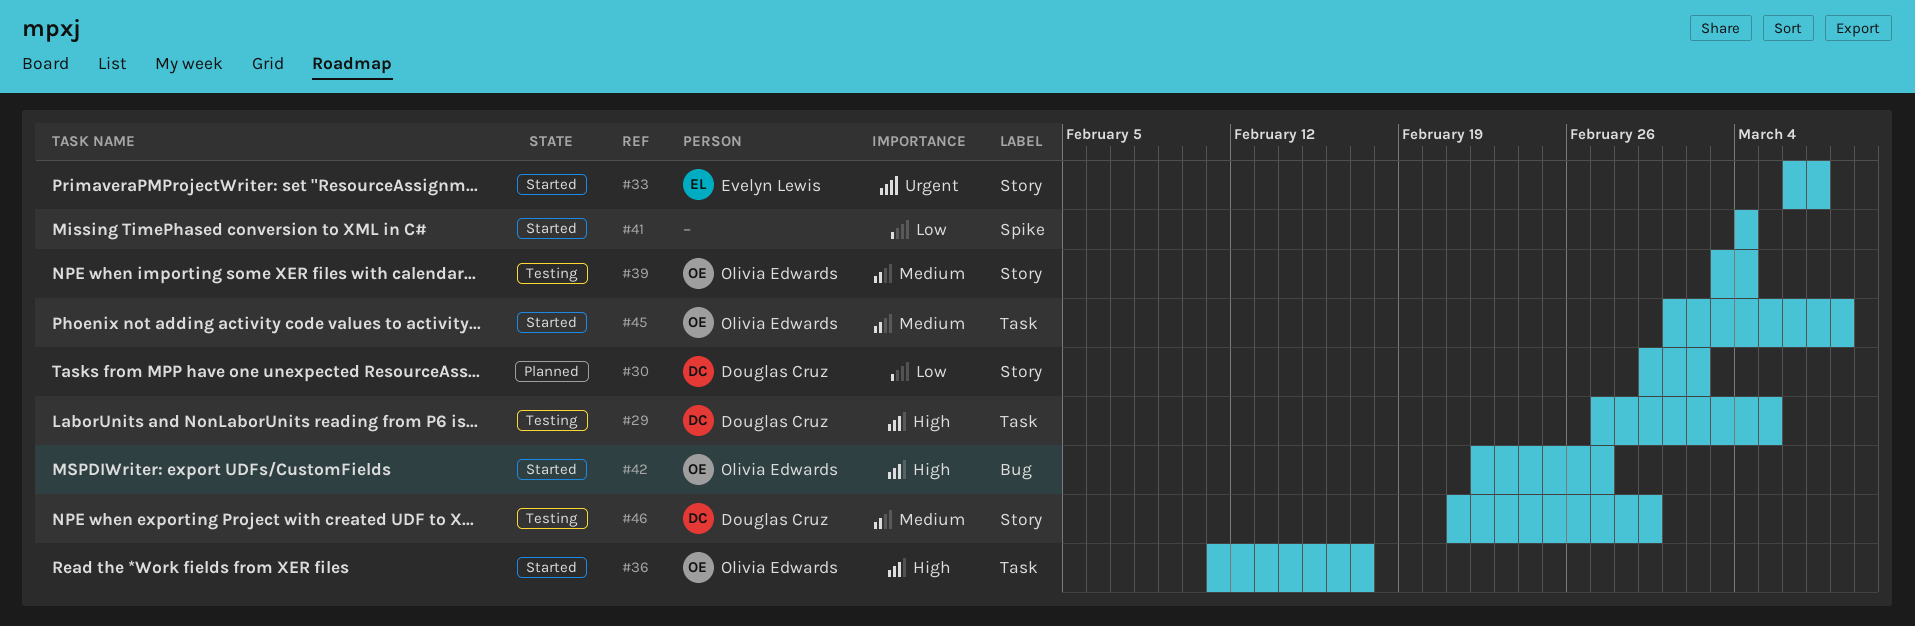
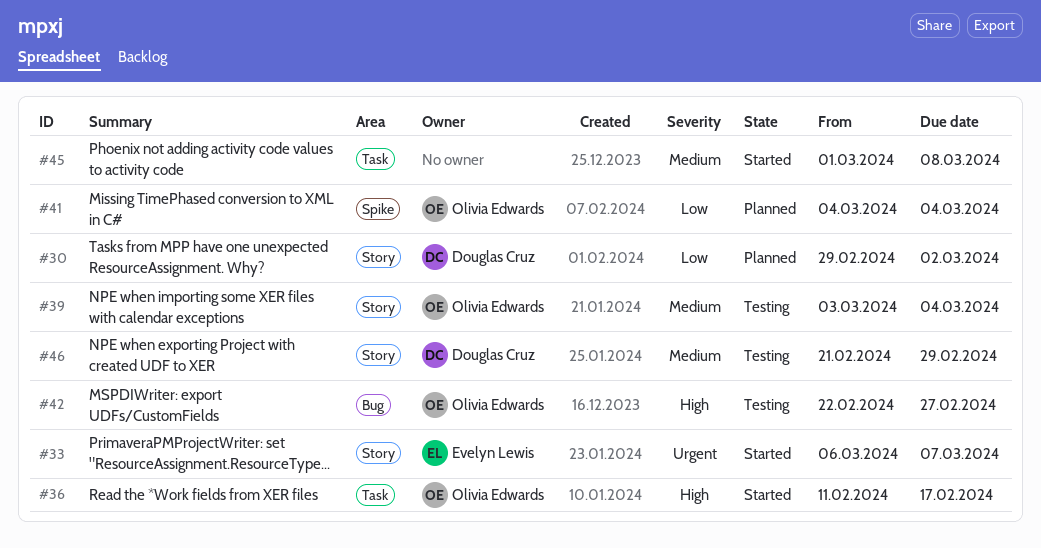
#29: present -> none
#41, status: Started -> Planned
#41, owner: none -> Olivia Edwards
#42, status: Started -> Testing
#45, owner: Olivia Edwards -> none

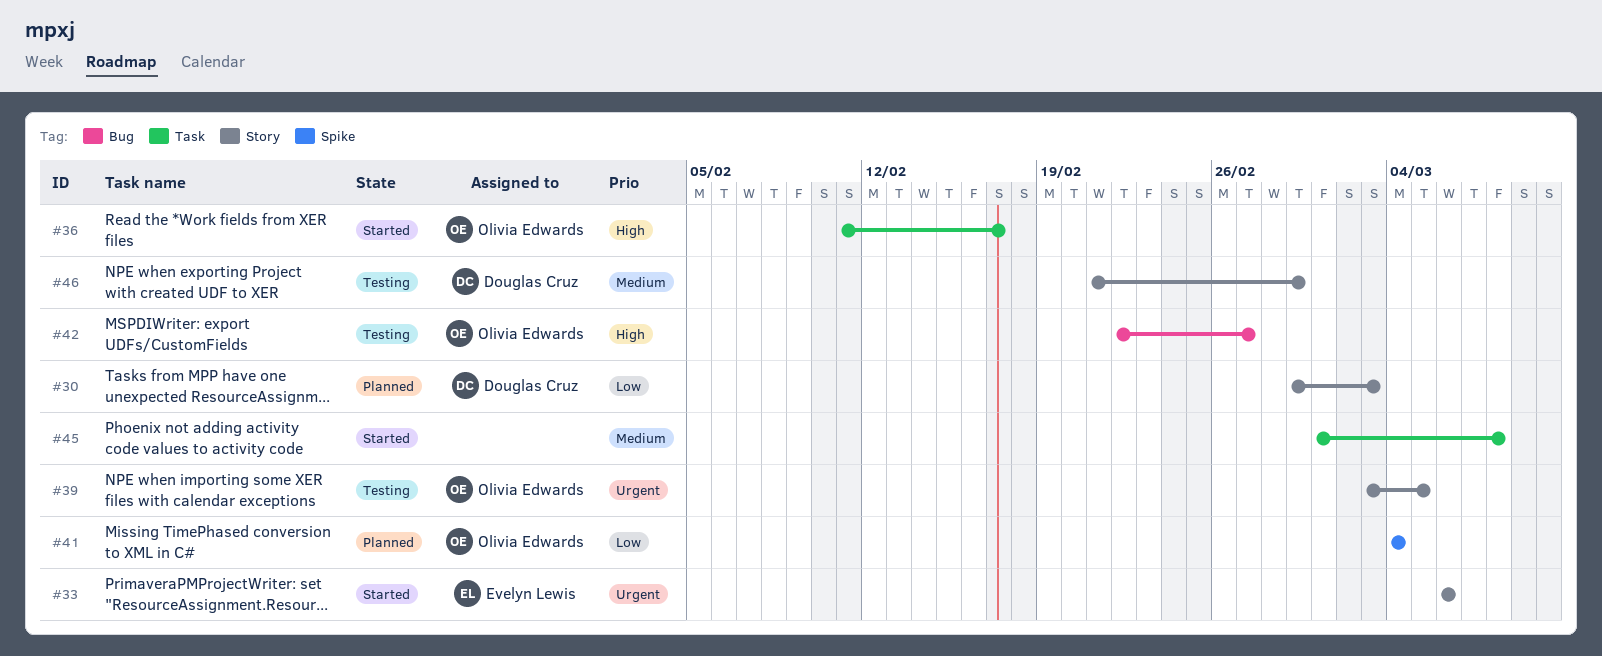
#30, due: Mar 2 -> Mar 3
#33, due: Mar 7 -> Mar 6
#39, priority: Medium -> Urgent
#39, due: Mar 4 -> Mar 5

